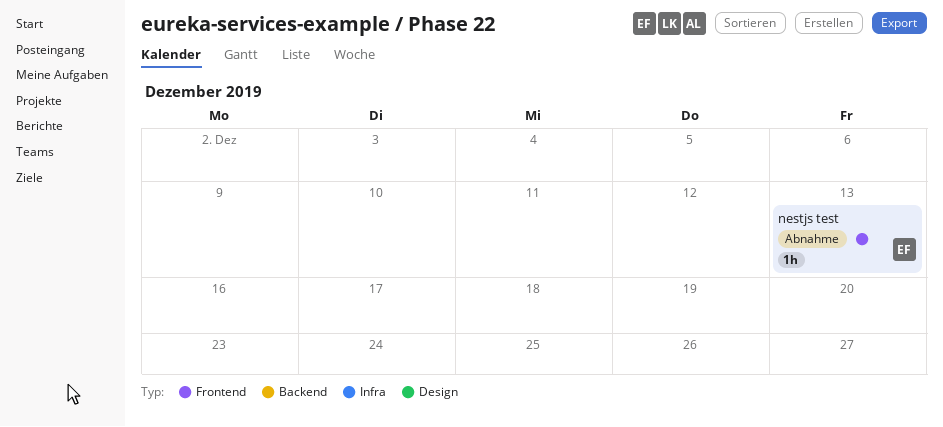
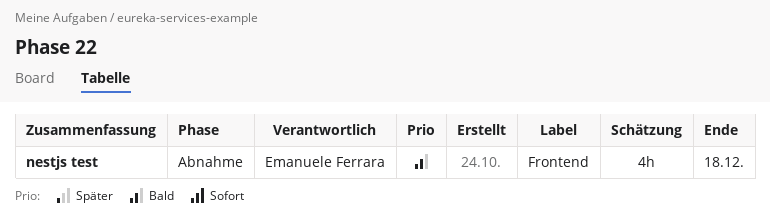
nestjs test, estimate: 1h -> 4h
nestjs test, due: Dec 13 -> Dec 18

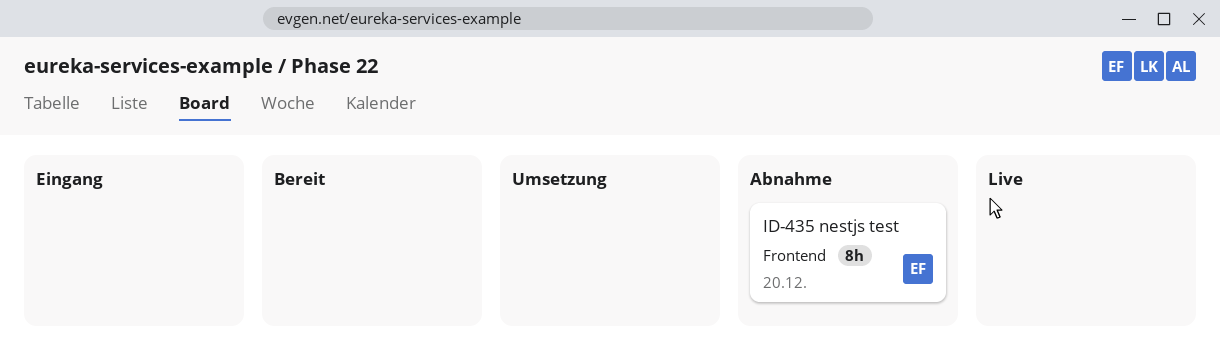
nestjs test, estimate: 4h -> 8h
nestjs test, due: Dec 18 -> Dec 20

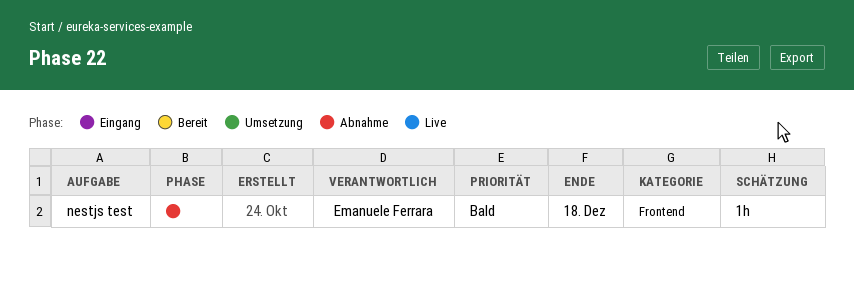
nestjs test, estimate: 8h -> 1h
nestjs test, due: Dec 20 -> Dec 18

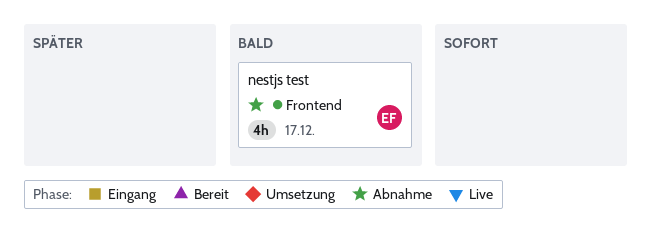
nestjs test, estimate: 1h -> 4h
nestjs test, due: Dec 18 -> Dec 17

